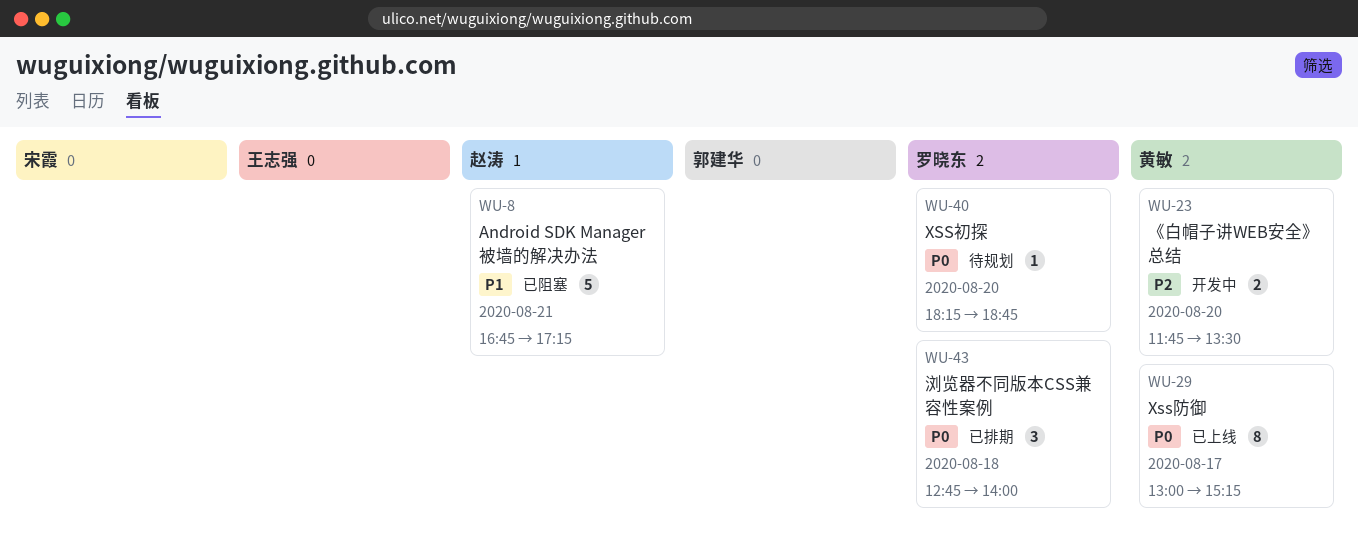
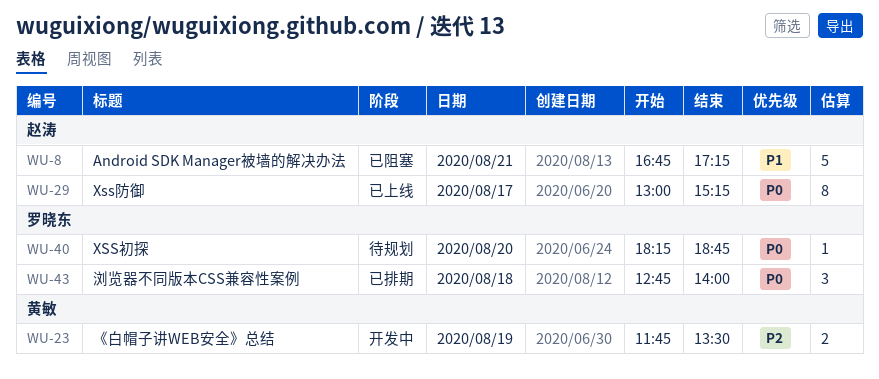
WU-23, day: Aug 20 -> Aug 19
WU-29, owner: 黄敏 -> 赵涛

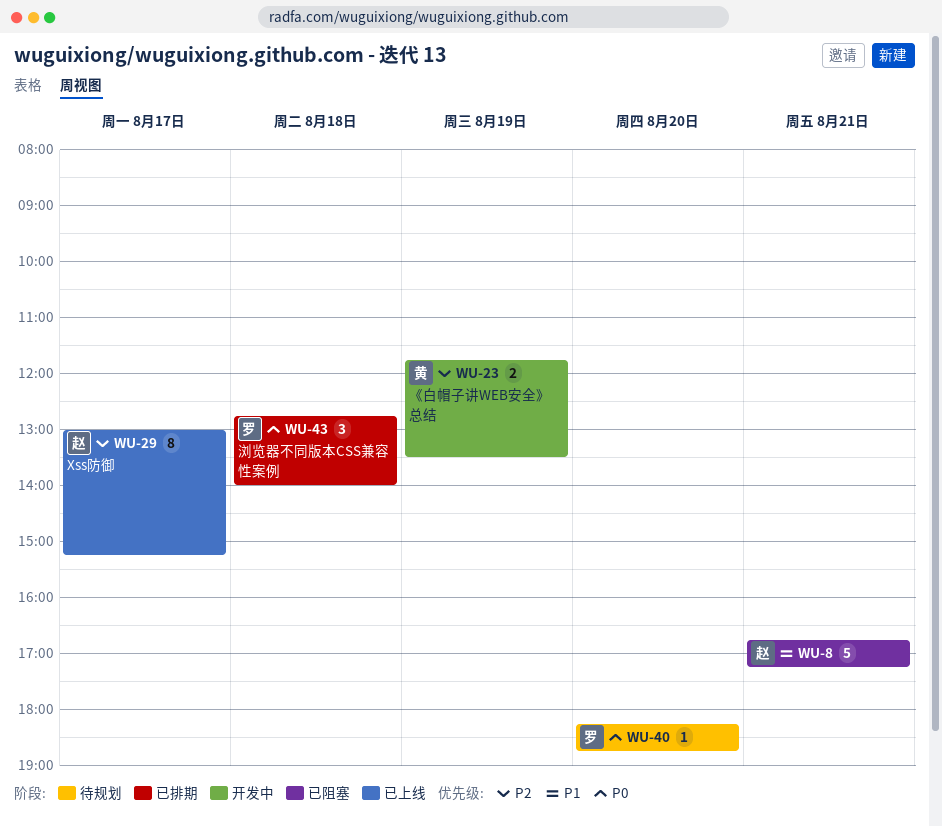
WU-29, priority: P0 -> P2

